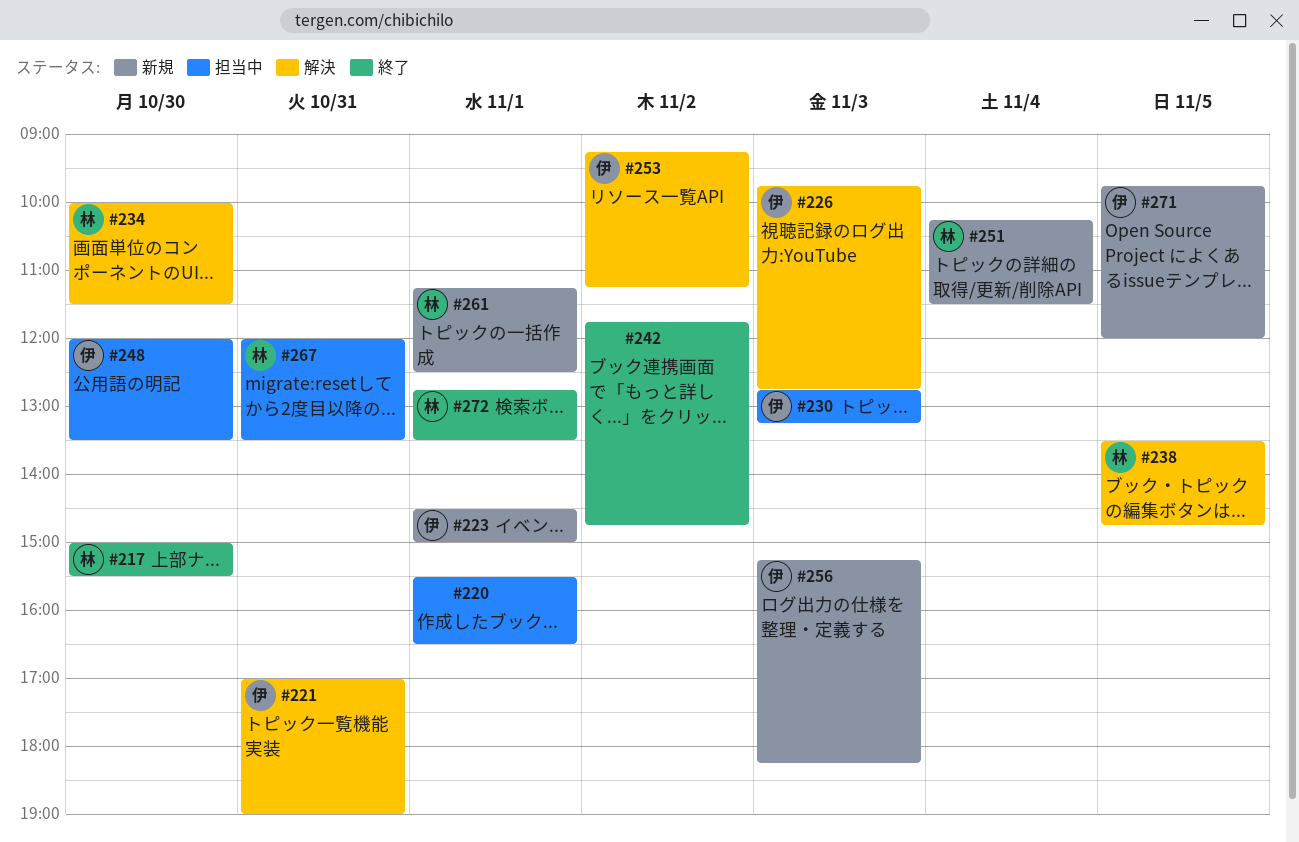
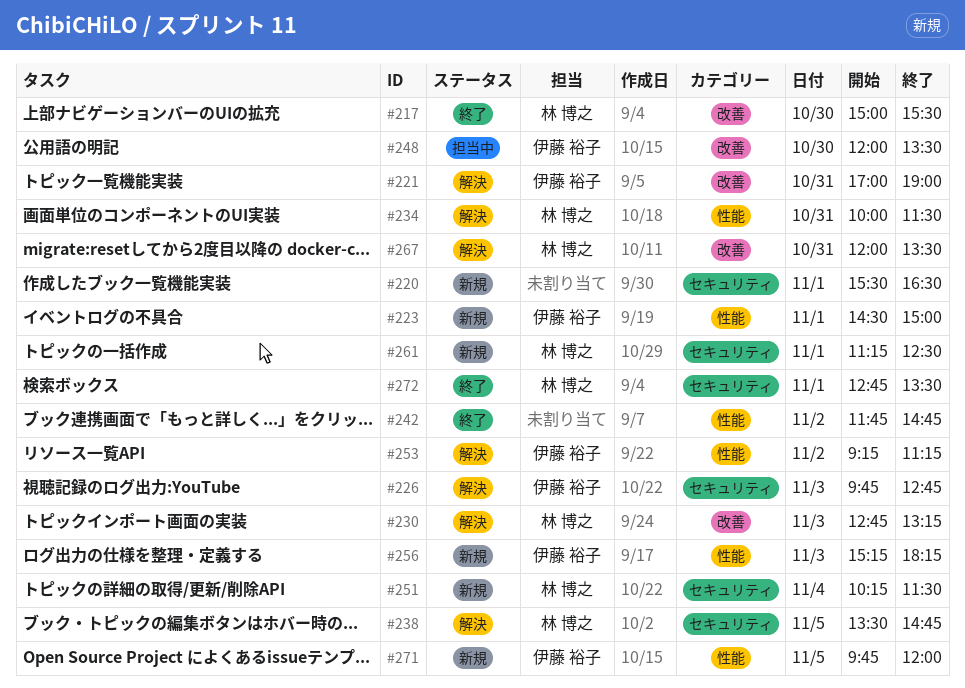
#220, status: 担当中 -> 新規
#230, status: 担当中 -> 解決
#230, owner: 伊藤 裕子 -> 林 博之
#234, day: Oct 30 -> Oct 31
#267, status: 担当中 -> 解決

